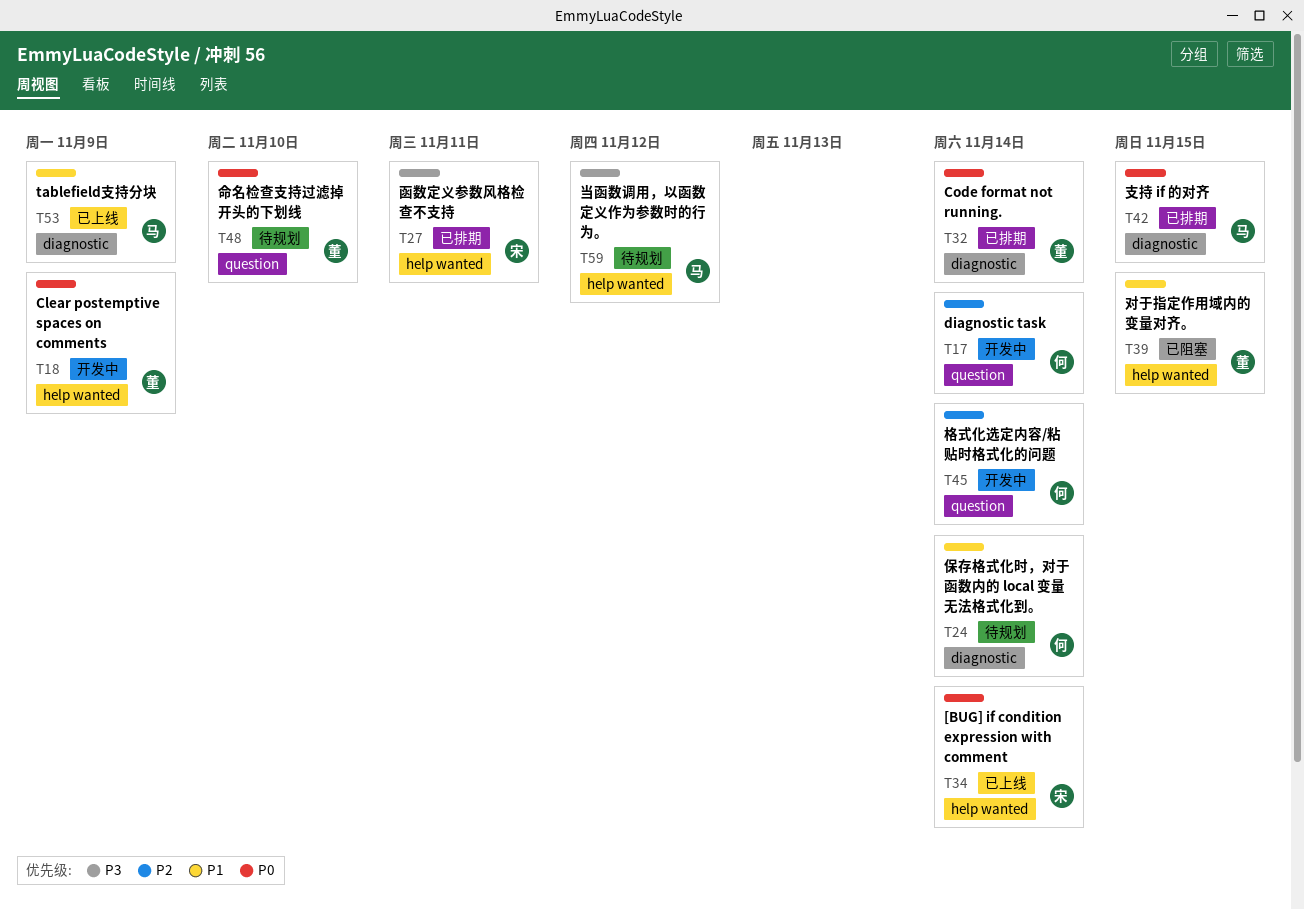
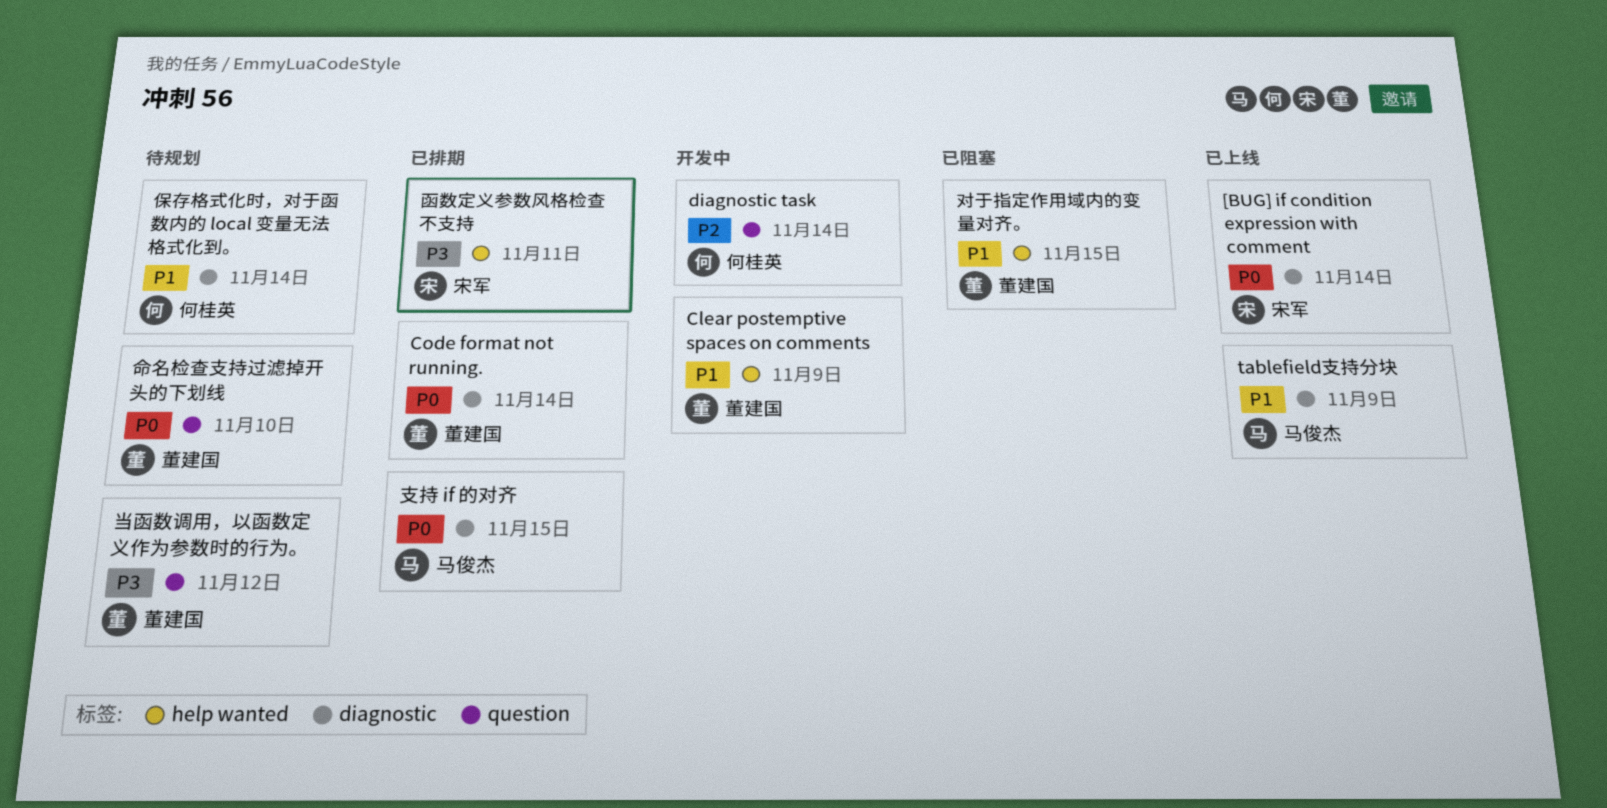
[BUG] if condition expression with comment, label: help wanted -> diagnostic
Clear postemptive spaces on comments, priority: P0 -> P1
当函数调用，以函数定义作为参数时的行为。, owner: 马俊杰 -> 董建国
当函数调用，以函数定义作为参数时的行为。, label: help wanted -> question
格式化选定内容/粘贴时格式化的问题: present -> none

